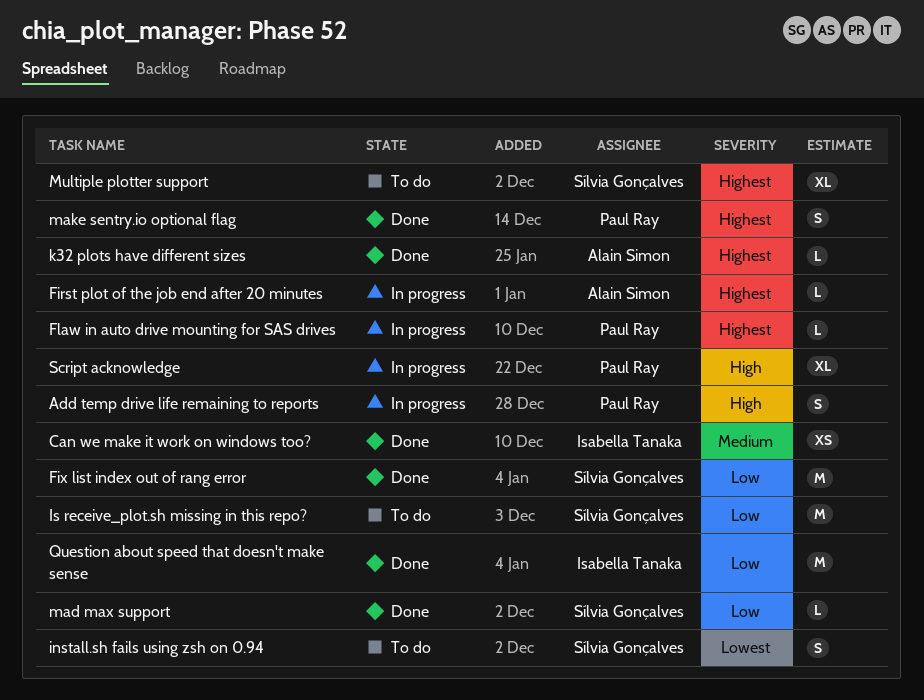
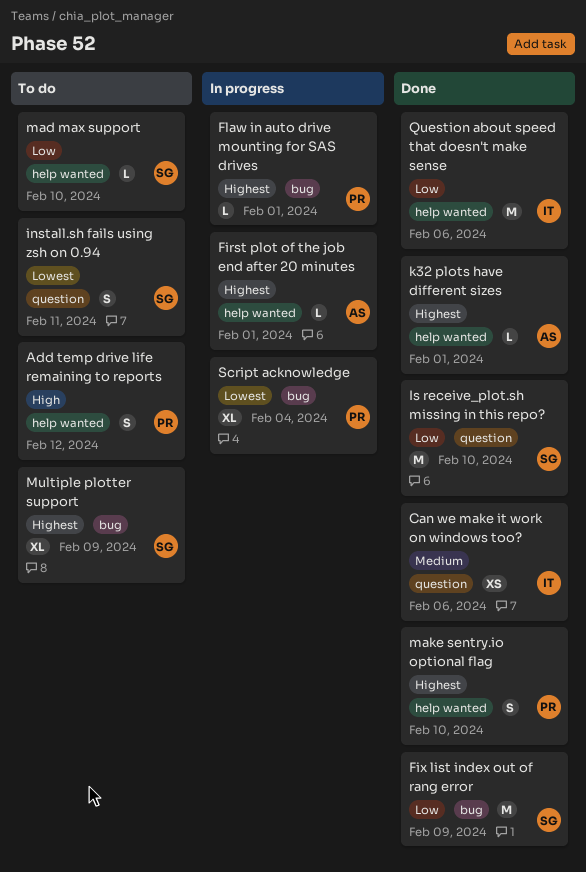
Add temp drive life remaining to reports, status: In progress -> To do
Is receive_plot.sh missing in this repo?, status: To do -> Done
mad max support, status: Done -> To do
Script acknowledge, priority: High -> Lowest

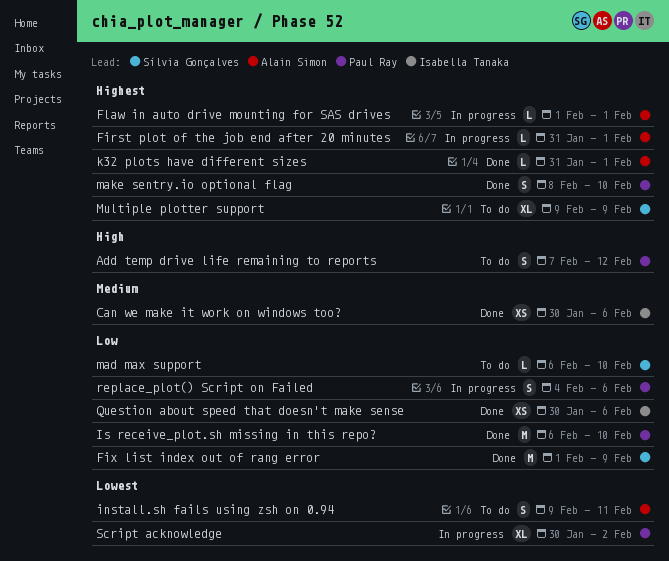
Flaw in auto drive mounting for SAS drives, owner: Paul Ray -> Alain Simon
install.sh fails using zsh on 0.94, owner: Sílvia Gonçalves -> Alain Simon
Is receive_plot.sh missing in this repo?, owner: Sílvia Gonçalves -> Paul Ray
Question about speed that doesn't make sense, estimate: M -> XS
replace_plot() Script on Failed: none -> present
Script acknowledge, due: Feb 4 -> Feb 2

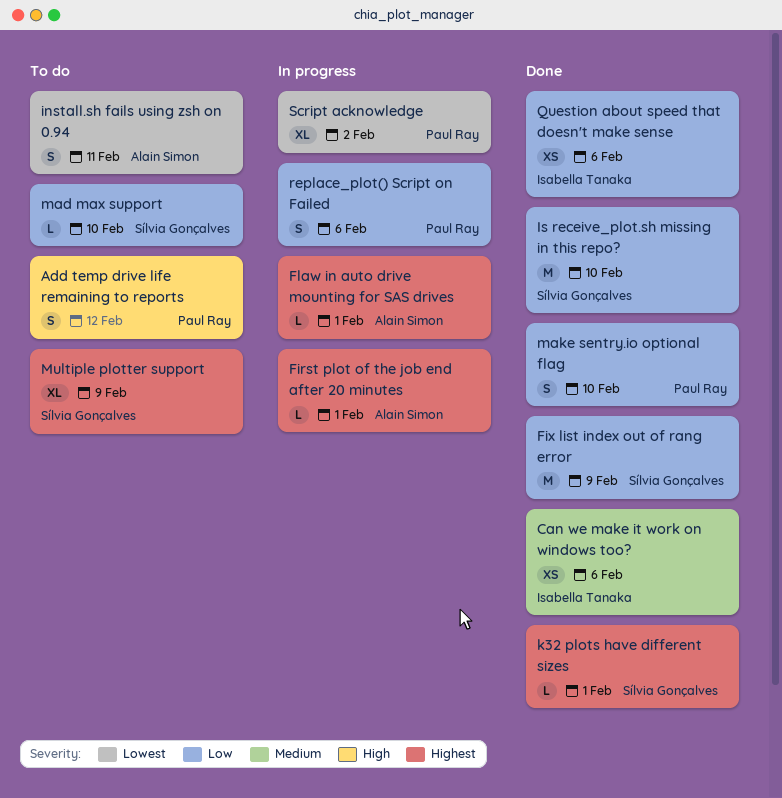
Is receive_plot.sh missing in this repo?, owner: Paul Ray -> Sílvia Gonçalves
k32 plots have different sizes, owner: Alain Simon -> Sílvia Gonçalves
make sentry.io optional flag, priority: Highest -> Low

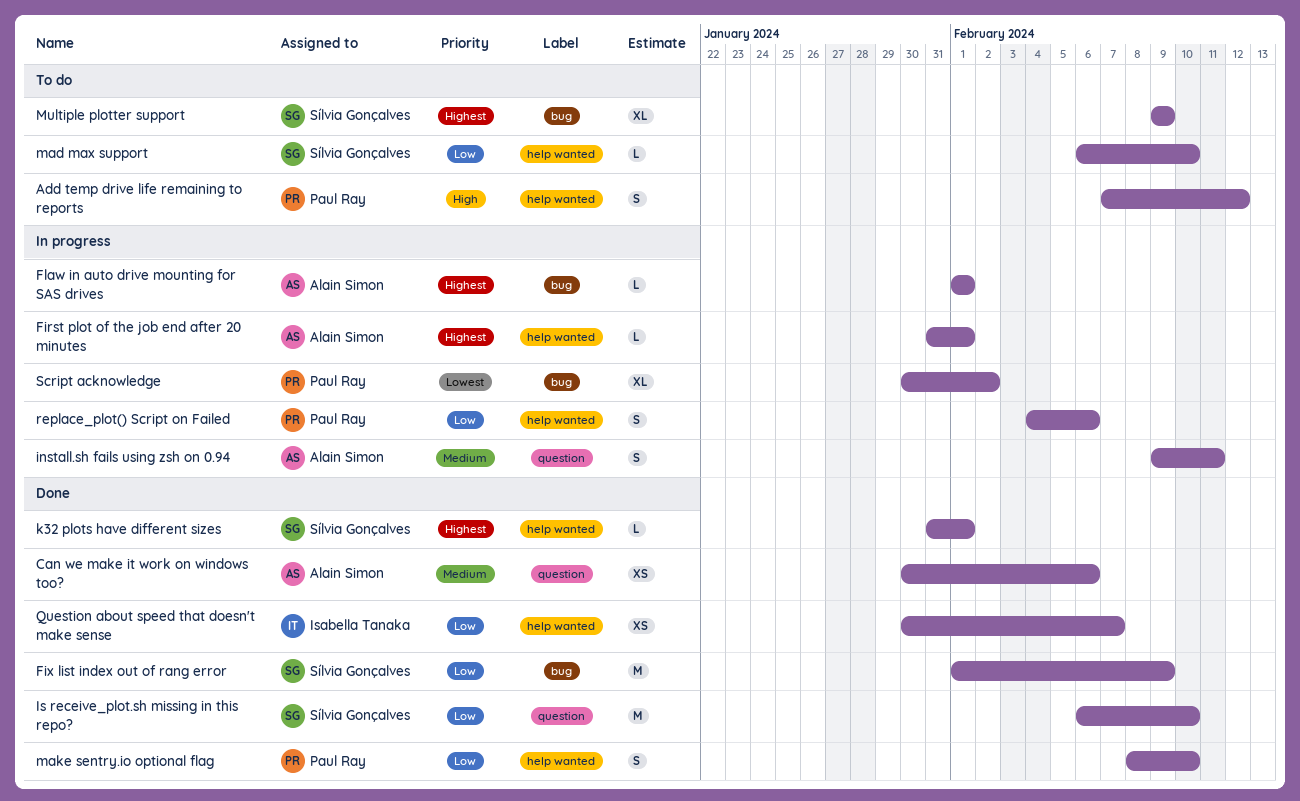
Can we make it work on windows too?, owner: Isabella Tanaka -> Alain Simon
install.sh fails using zsh on 0.94, status: To do -> In progress
install.sh fails using zsh on 0.94, priority: Lowest -> Medium
Question about speed that doesn't make sense, due: Feb 6 -> Feb 7

